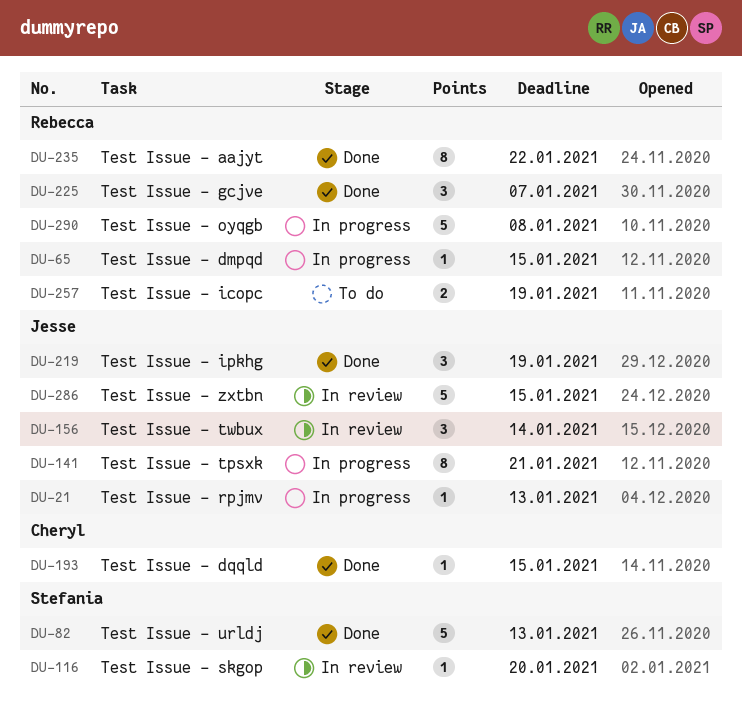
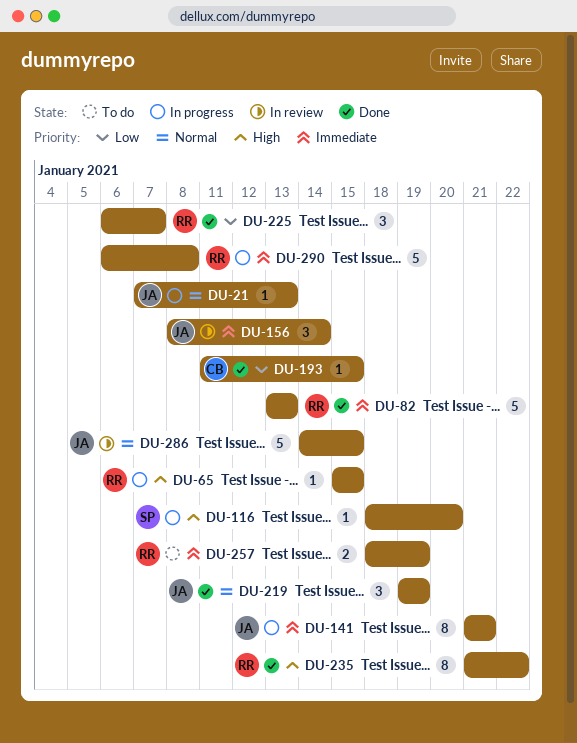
DU-82, owner: Stefania -> Rebecca
DU-116, status: In review -> In progress

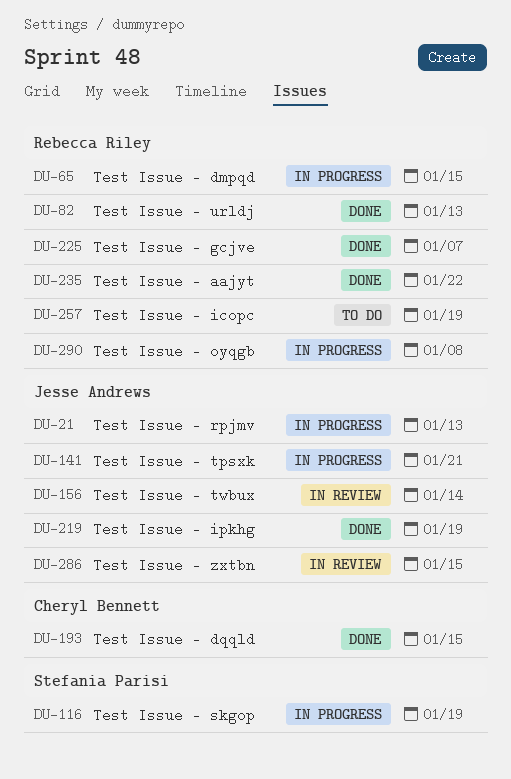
DU-116, due: Jan 20 -> Jan 19

